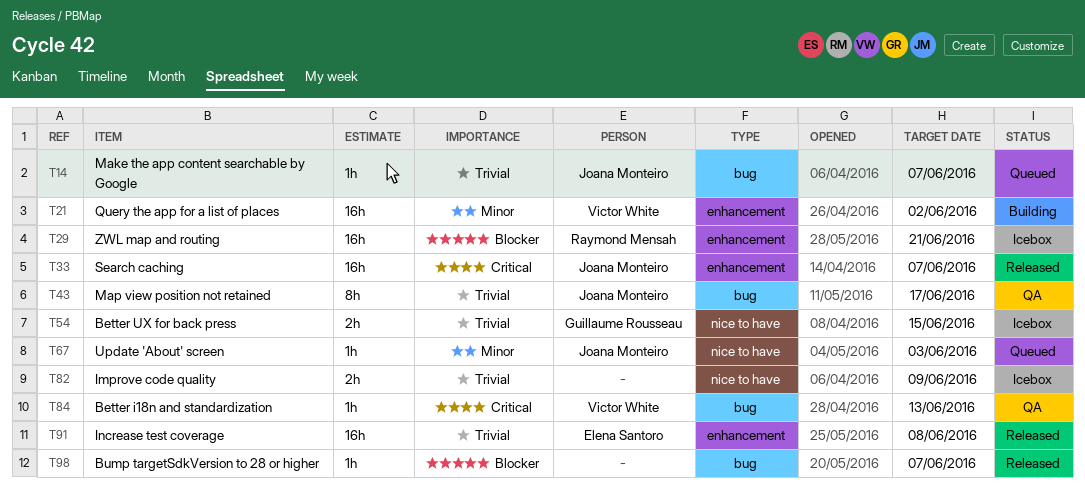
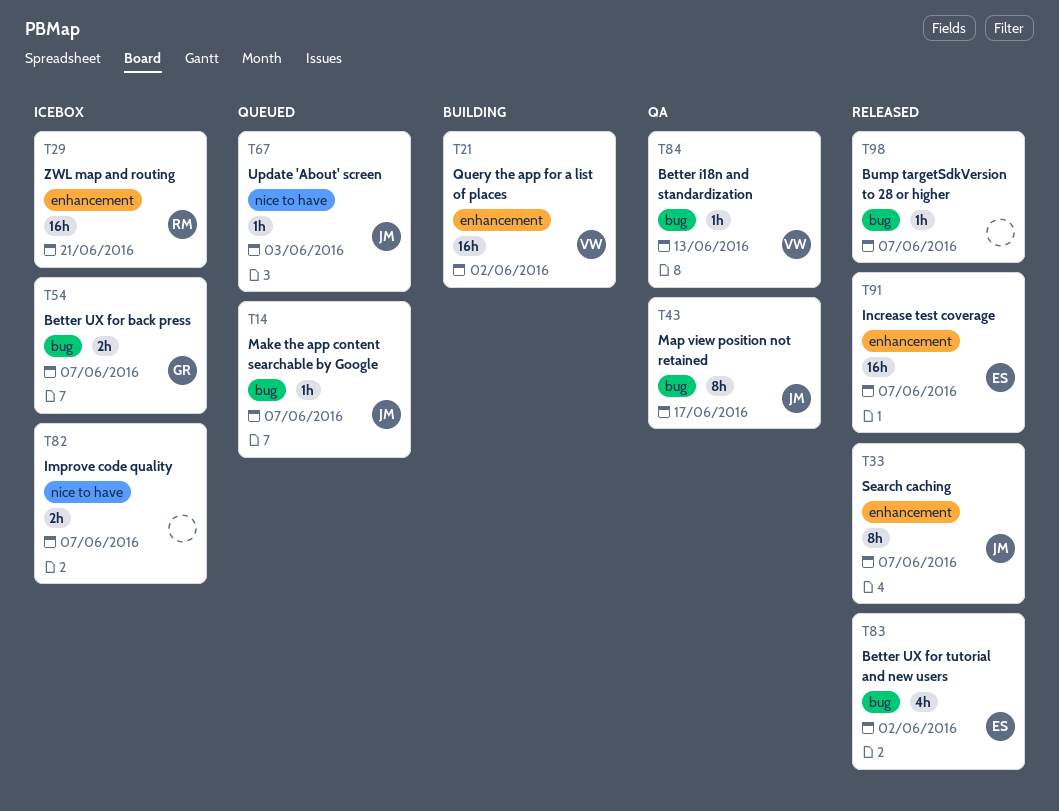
T33, estimate: 16h -> 8h
T54, label: nice to have -> bug
T54, due: Jun 15 -> Jun 7
T82, due: Jun 9 -> Jun 7
T83: none -> present
T91, due: Jun 8 -> Jun 7

